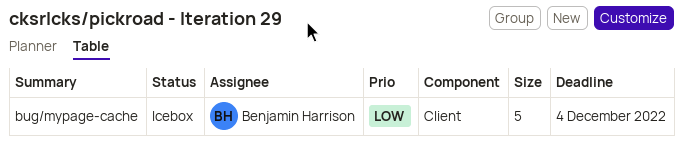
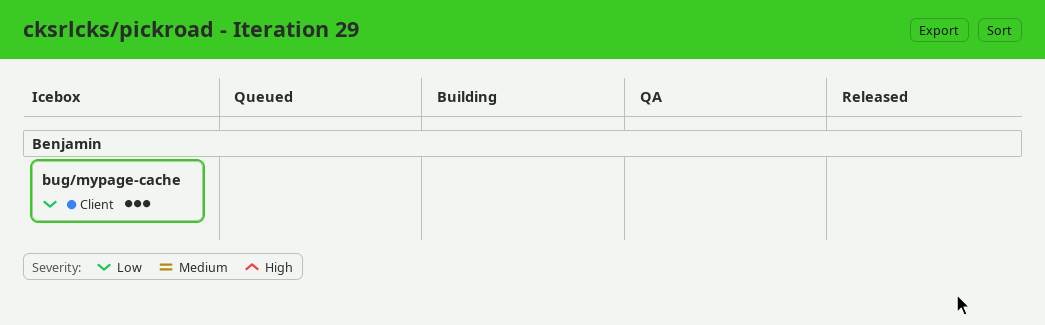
bug/mypage-cache, estimate: 5 -> 3

